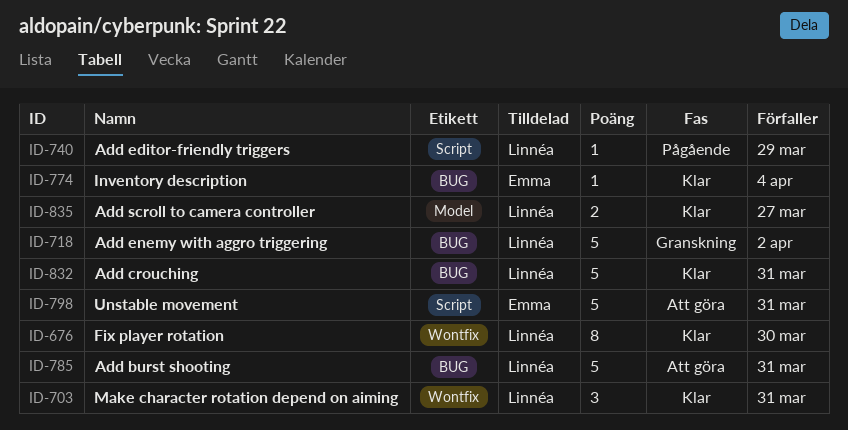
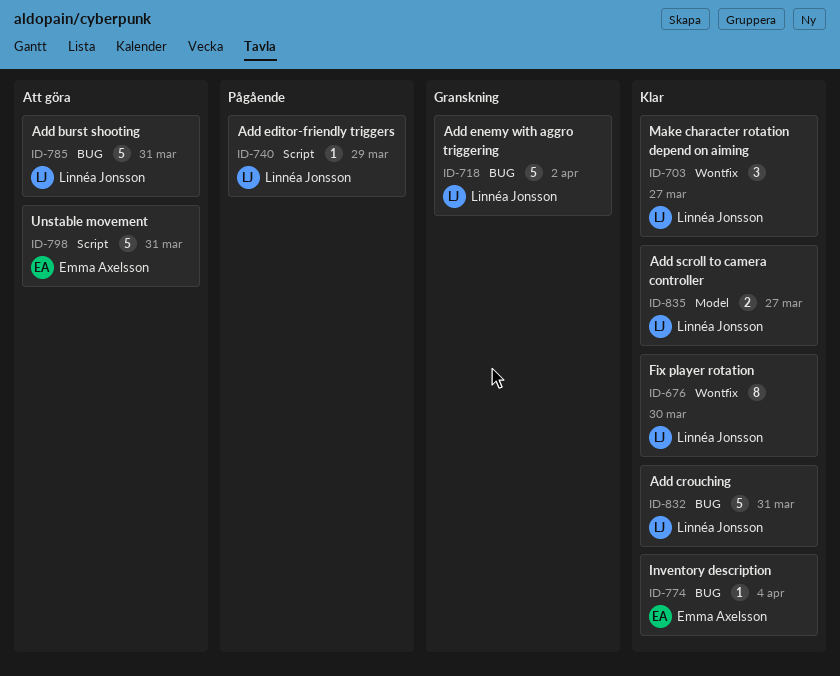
ID-703, due: Mar 31 -> Mar 27

